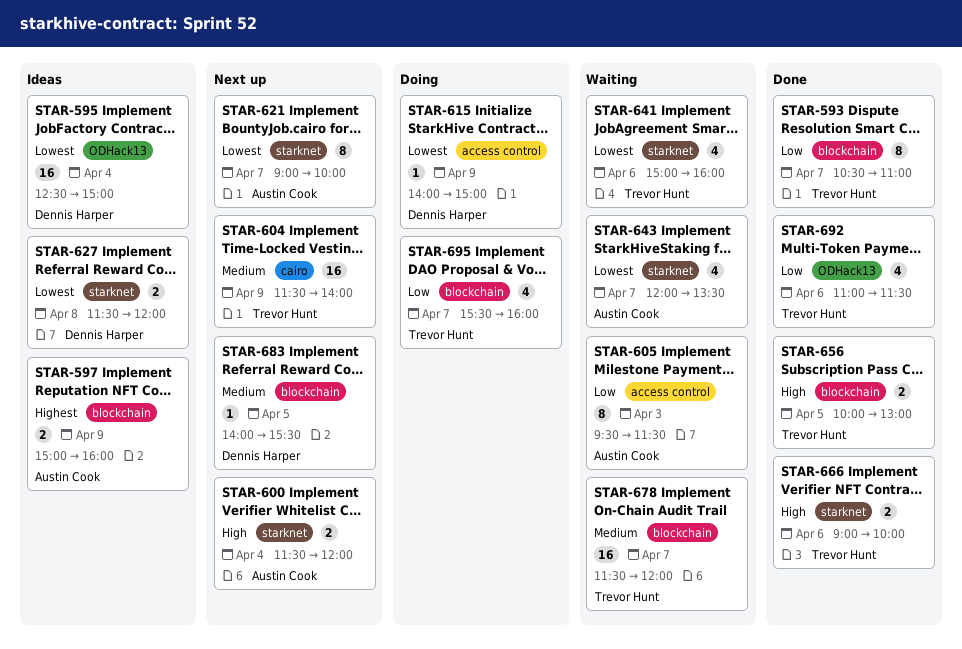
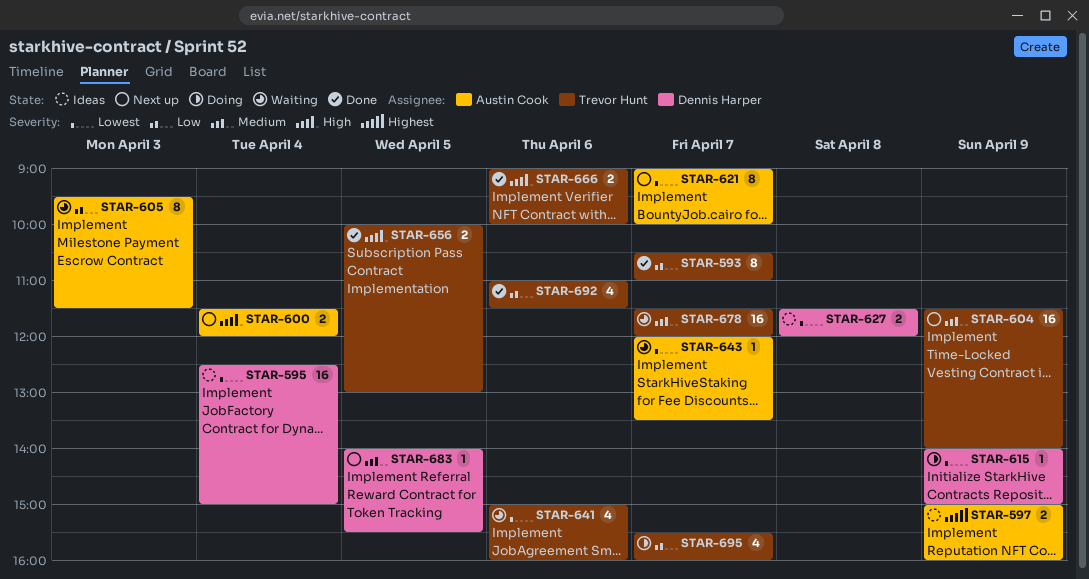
STAR-643, estimate: 4 -> 1

